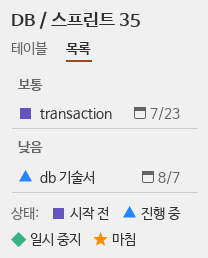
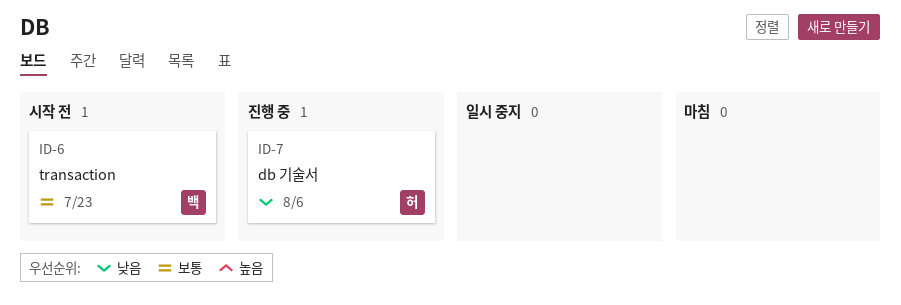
db 기술서, due: Aug 7 -> Aug 6

